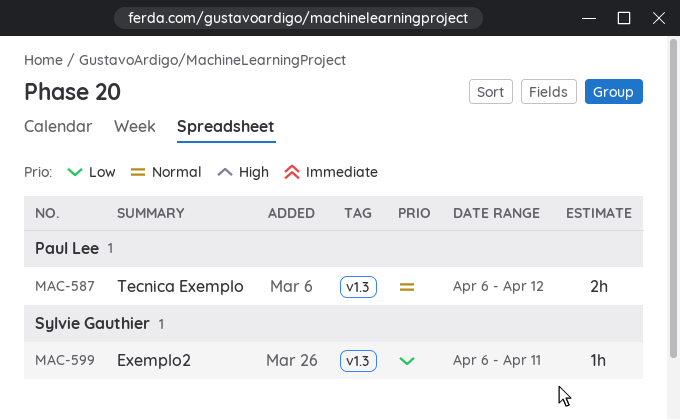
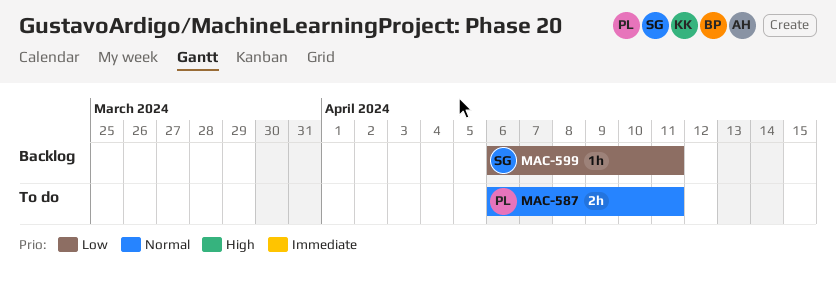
MAC-587, due: Apr 12 -> Apr 11

